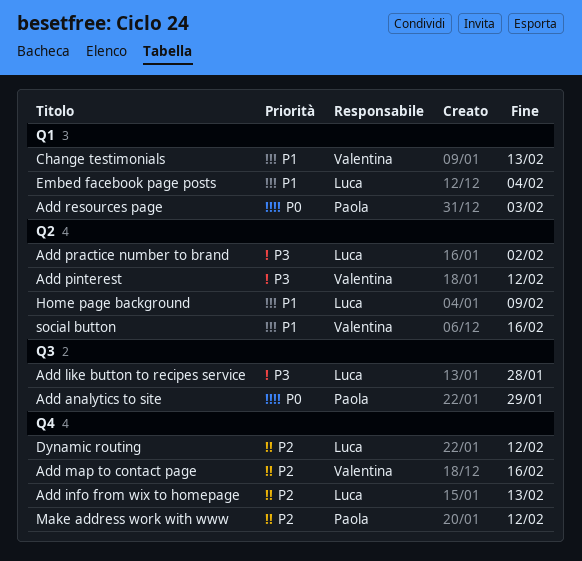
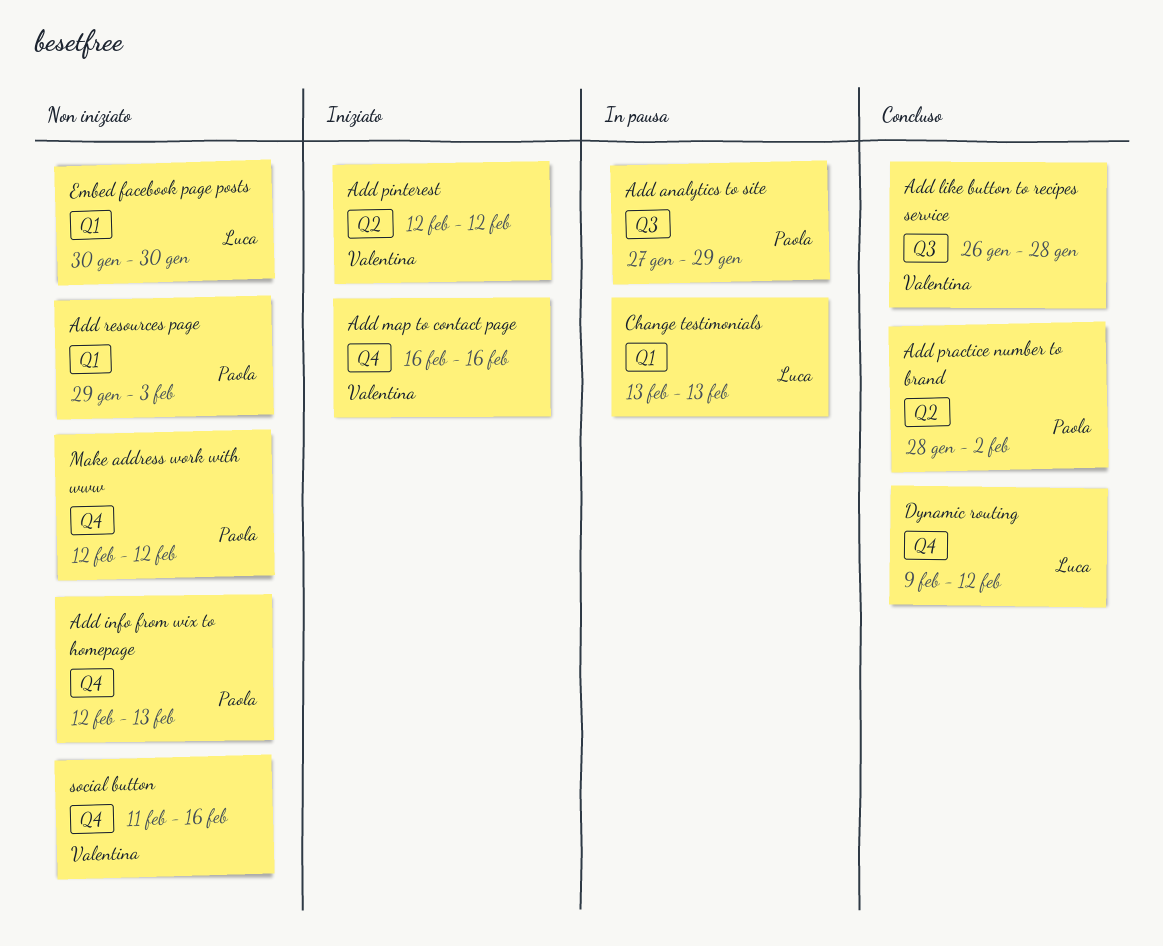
Add info from wix to homepage, owner: Luca -> Paola
Add like button to recipes service, owner: Luca -> Valentina
Add practice number to brand, owner: Luca -> Paola
Change testimonials, owner: Valentina -> Luca
Embed facebook page posts, due: Feb 4 -> Jan 30
Home page background: present -> none
social button, label: Q2 -> Q4

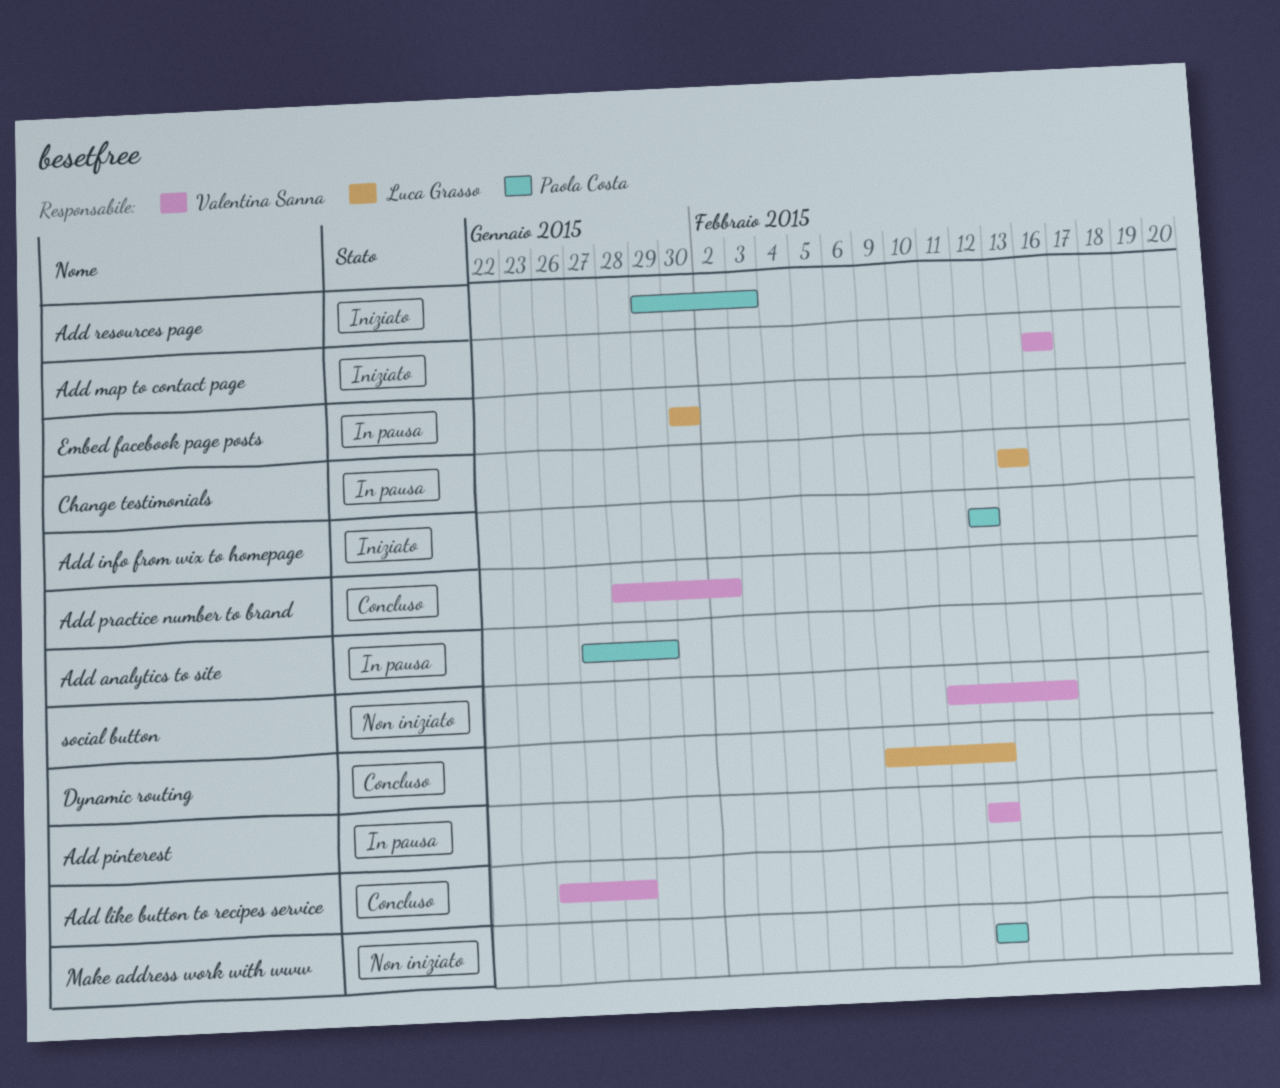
Add info from wix to homepage, status: Non iniziato -> Iniziato
Add info from wix to homepage, due: Feb 13 -> Feb 12
Add pinterest, status: Iniziato -> In pausa
Add practice number to brand, owner: Paola Costa -> Valentina Sanna
Add resources page, status: Non iniziato -> Iniziato
Embed facebook page posts, status: Non iniziato -> In pausa

